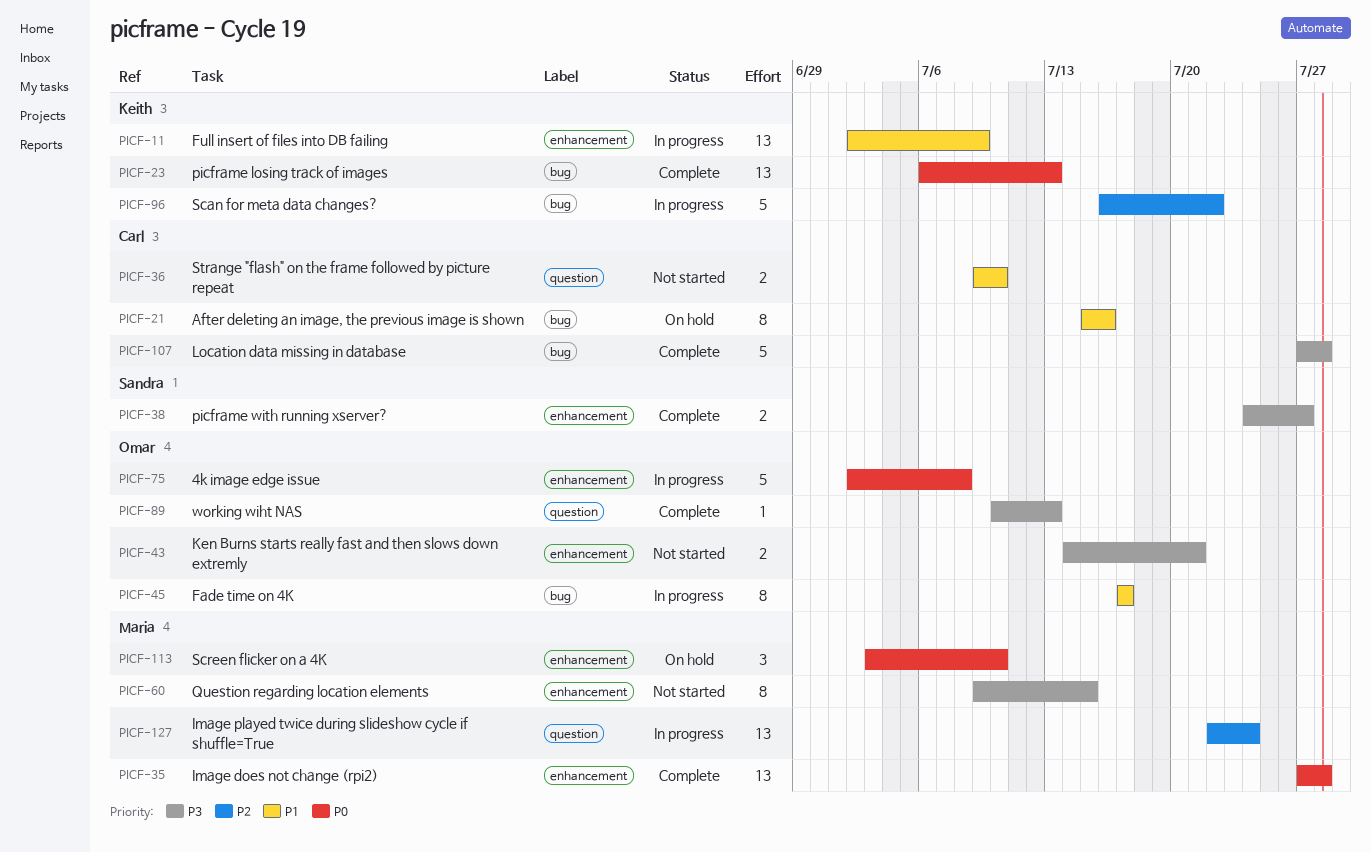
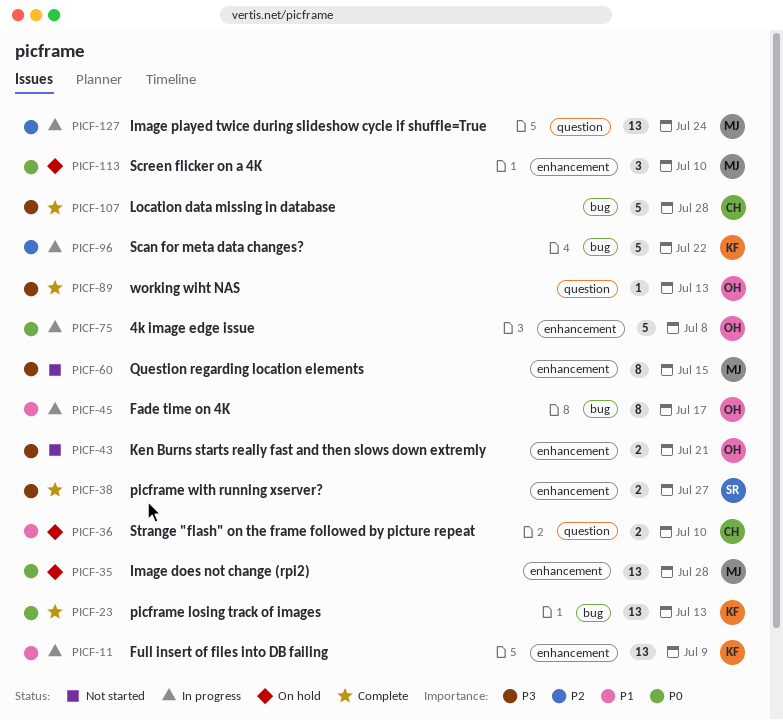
PICF-21: present -> none
PICF-35, status: Complete -> On hold
PICF-36, status: Not started -> On hold

